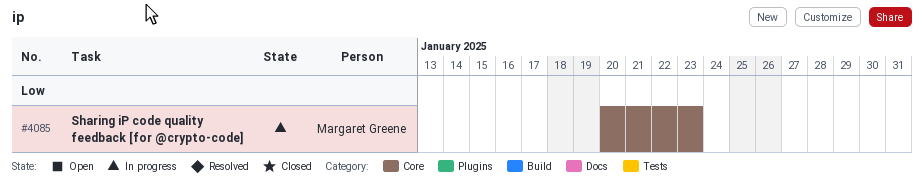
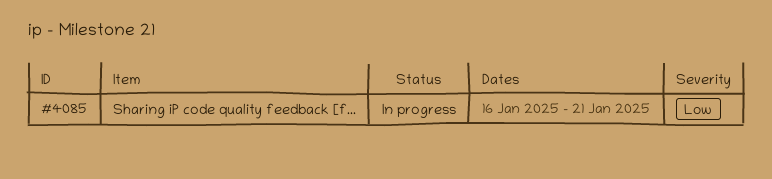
#4085, start: Jan 20 -> Jan 16
#4085, due: Jan 23 -> Jan 21

